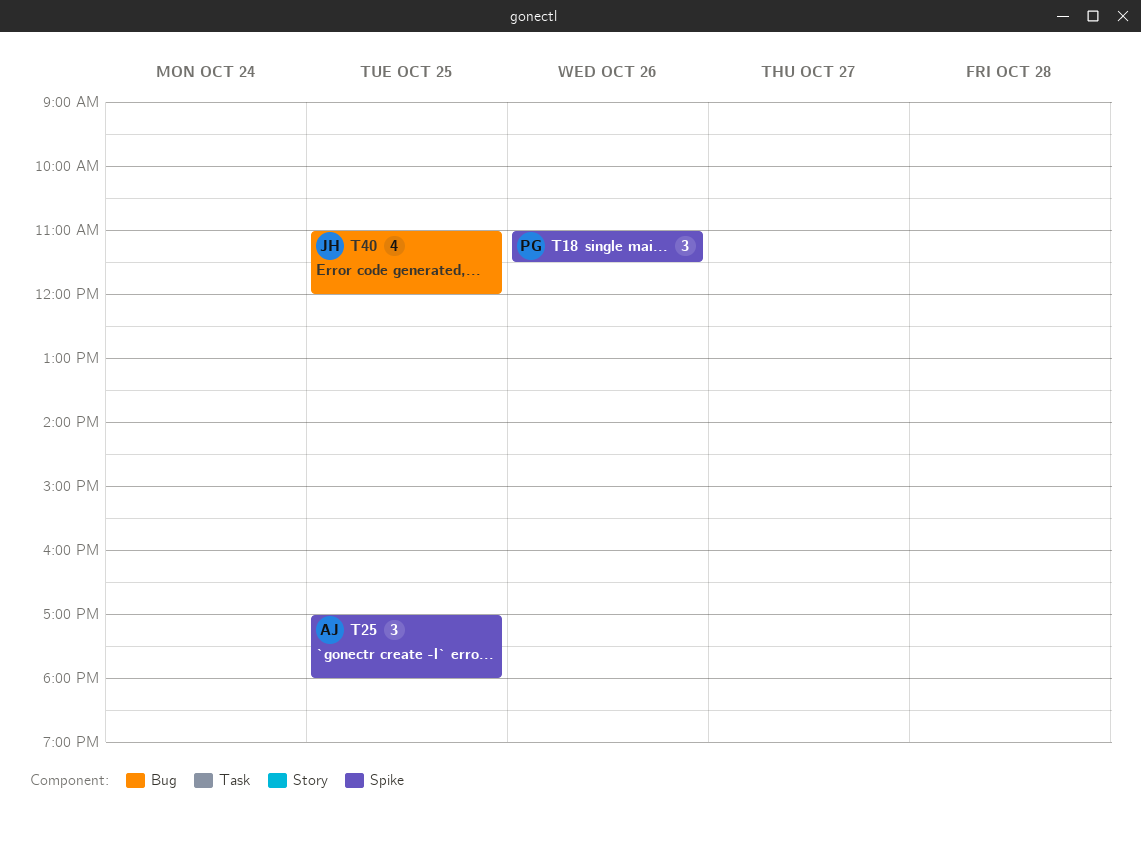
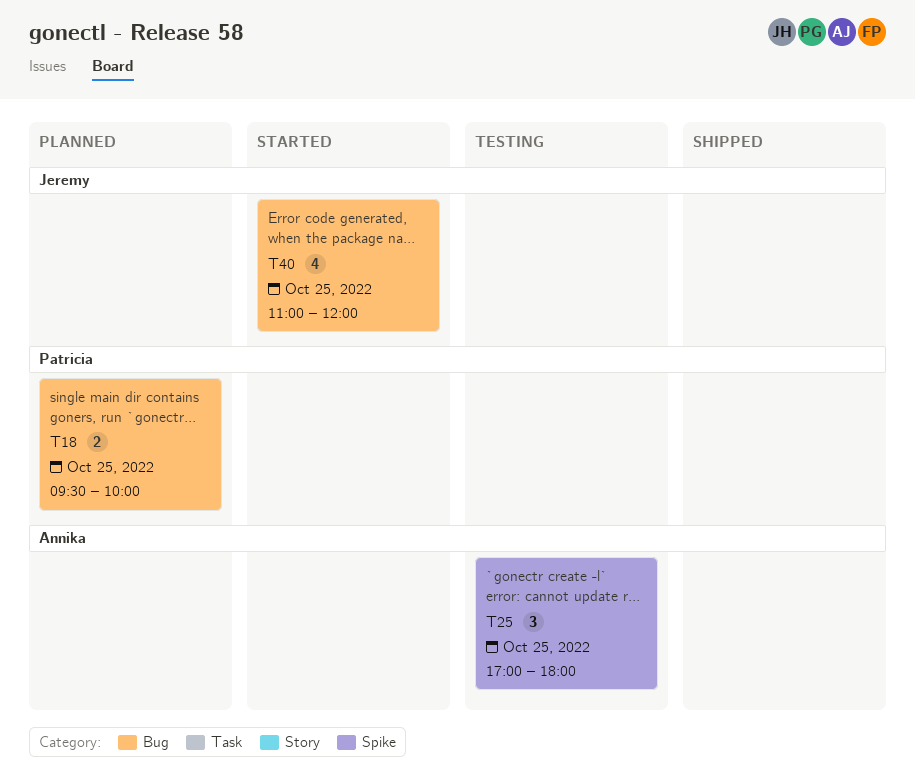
T18, label: Spike -> Bug
T18, estimate: 3 -> 2
T18, day: Oct 26 -> Oct 25
T18, begins: 11:00 -> 09:30
T18, ends: 11:30 -> 10:00

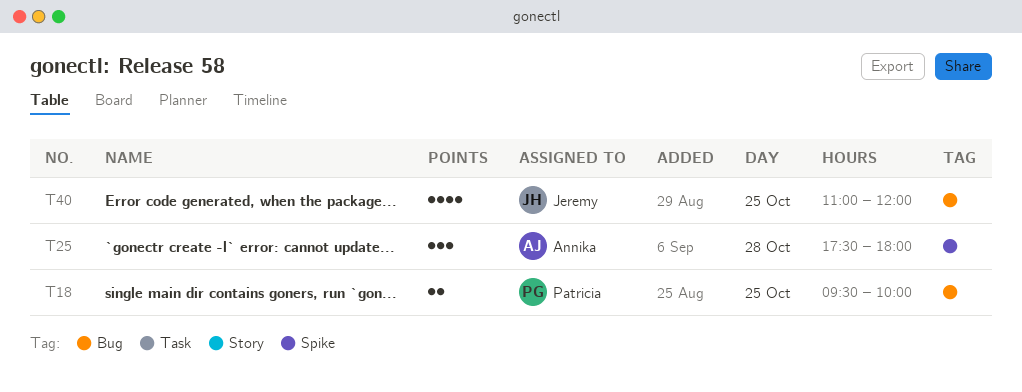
T25, day: Oct 25 -> Oct 28
T25, begins: 17:00 -> 17:30

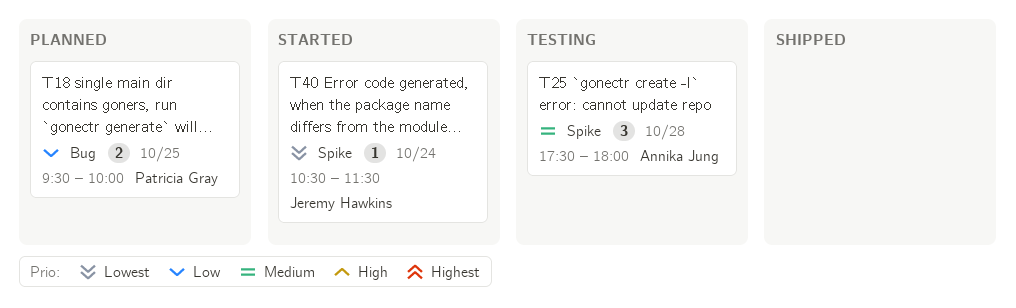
T40, label: Bug -> Spike
T40, estimate: 4 -> 1
T40, day: Oct 25 -> Oct 24
T40, begins: 11:00 -> 10:30
T40, ends: 12:00 -> 11:30

